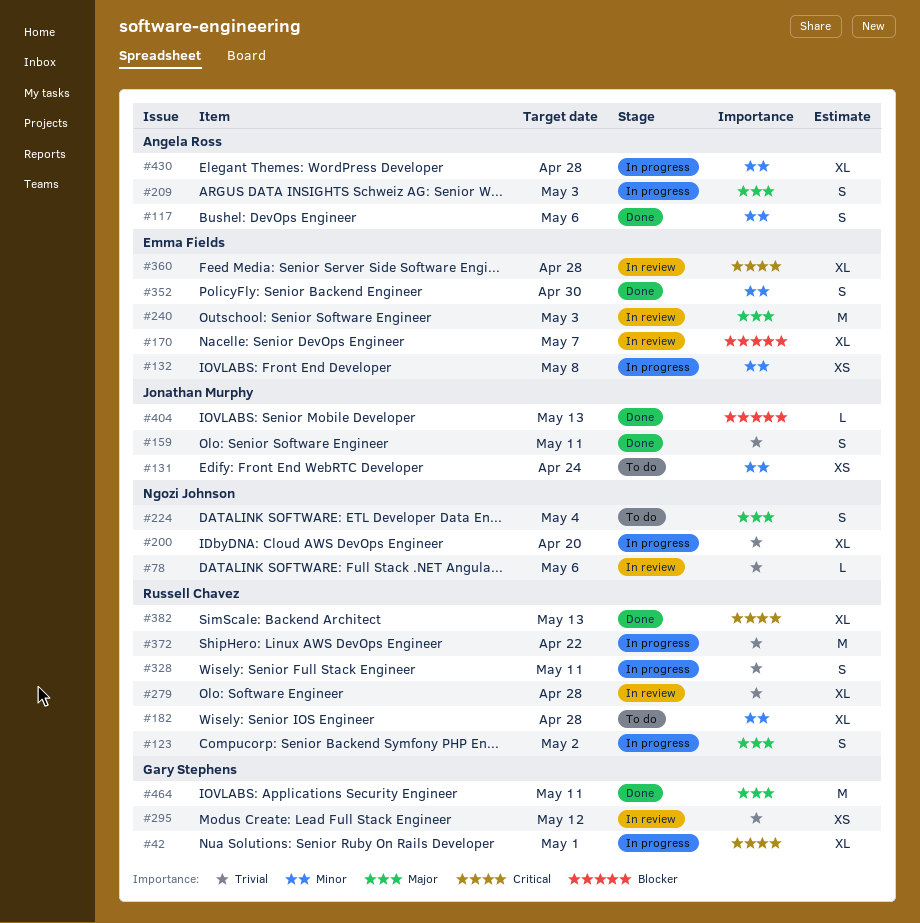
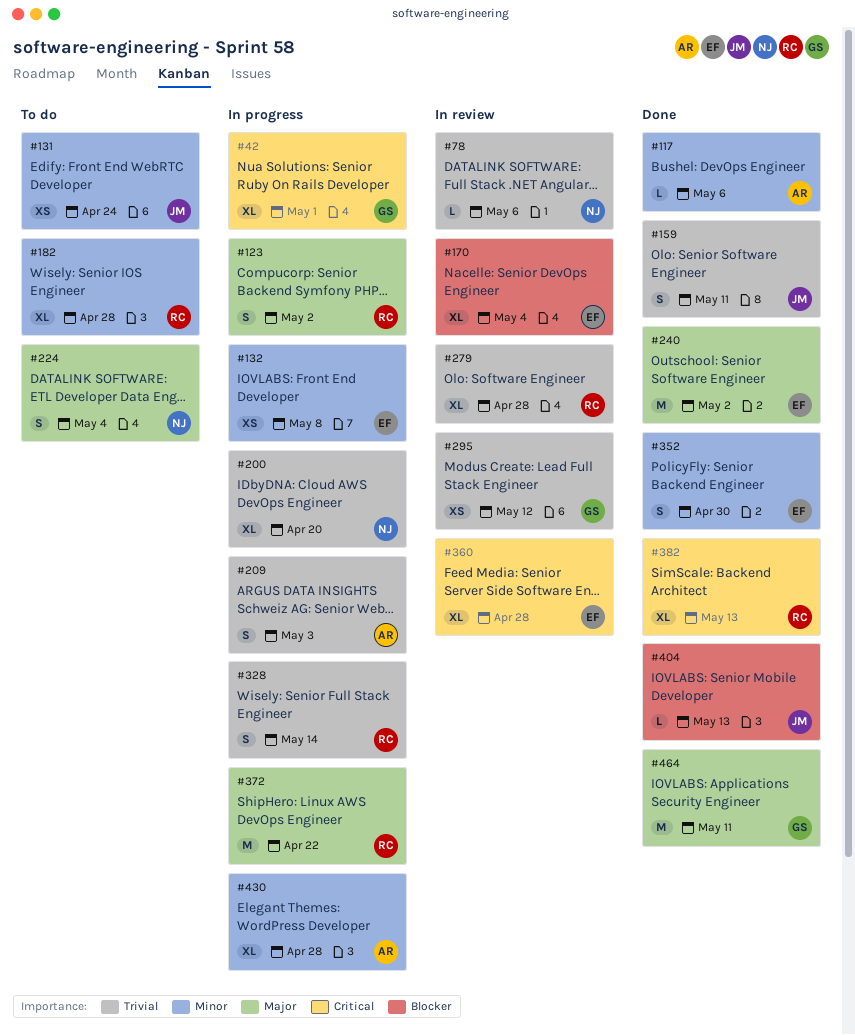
#117, estimate: S -> L
#170, due: May 7 -> May 4
#209, priority: Major -> Trivial
#240, status: In review -> Done
#240, due: May 3 -> May 2
#328, due: May 11 -> May 14
#372, priority: Trivial -> Major

